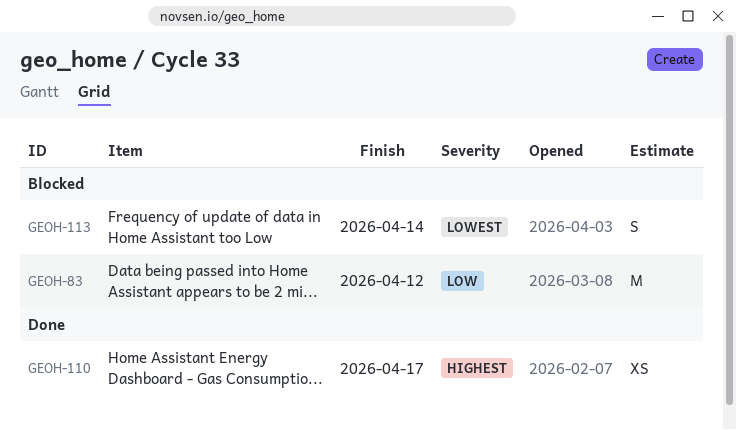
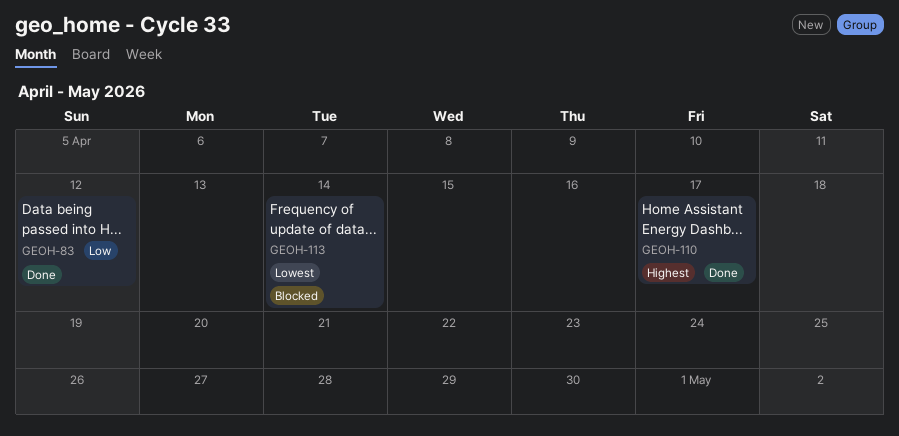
GEOH-83, status: Blocked -> Done

